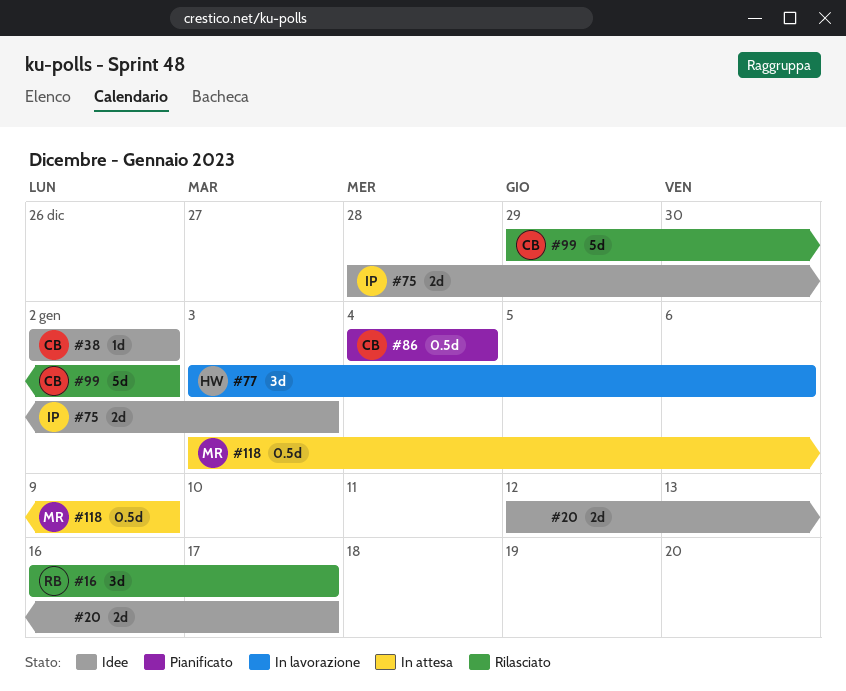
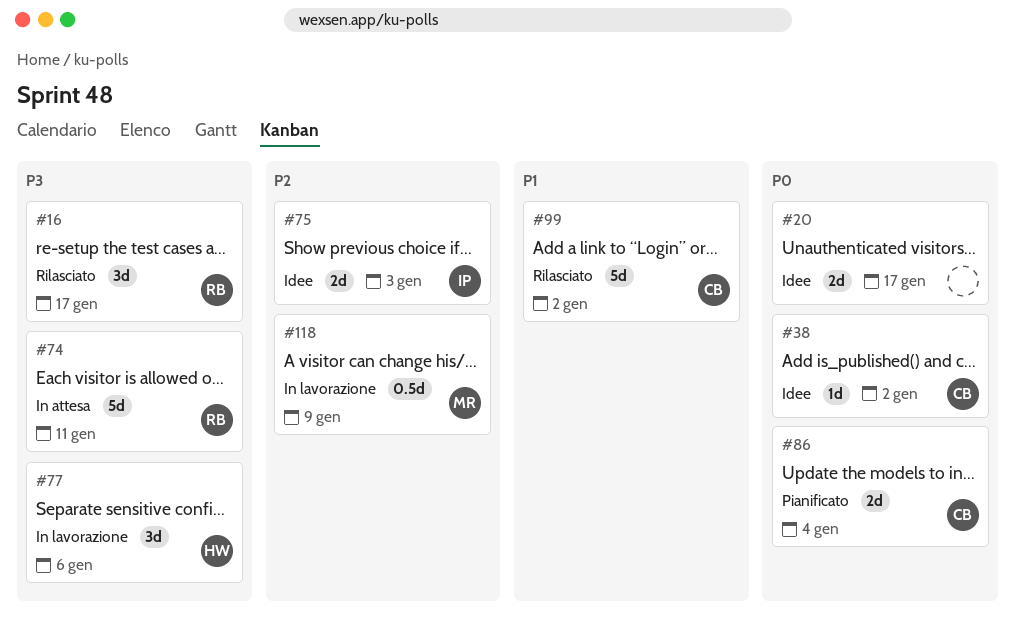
#74: none -> present
#86, estimate: 0.5d -> 2d
#118, status: In attesa -> In lavorazione

